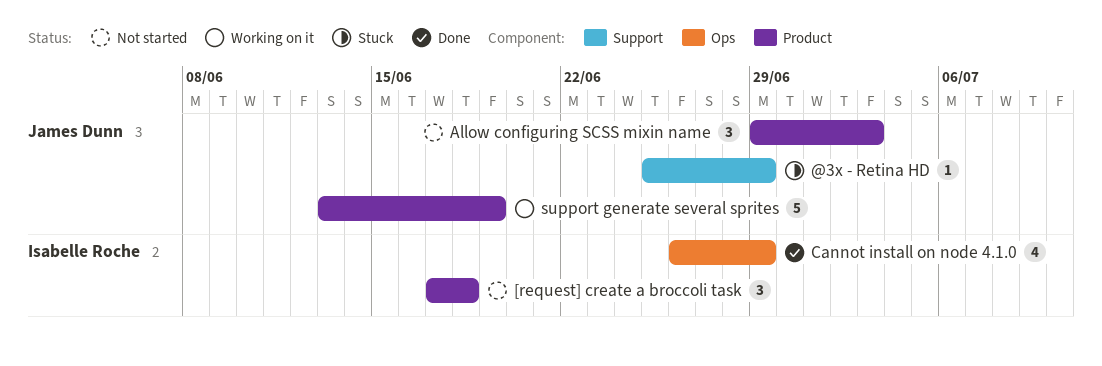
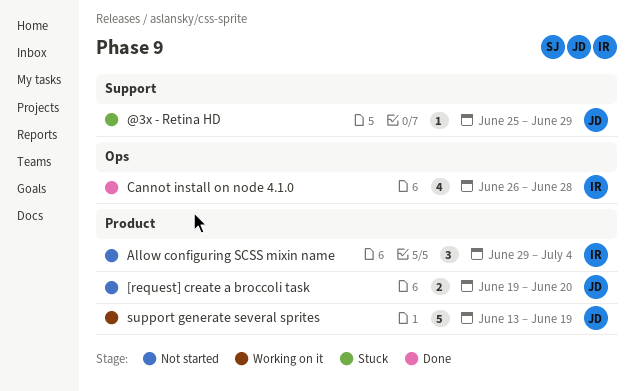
[request] create a broccoli task, owner: Isabelle Roche -> James Dunn
[request] create a broccoli task, estimate: 3 -> 2
[request] create a broccoli task, start: Jun 17 -> Jun 19
[request] create a broccoli task, due: Jun 18 -> Jun 20
Allow configuring SCSS mixin name, owner: James Dunn -> Isabelle Roche
Allow configuring SCSS mixin name, due: Jul 3 -> Jul 4
Cannot install on node 4.1.0, due: Jun 29 -> Jun 28

